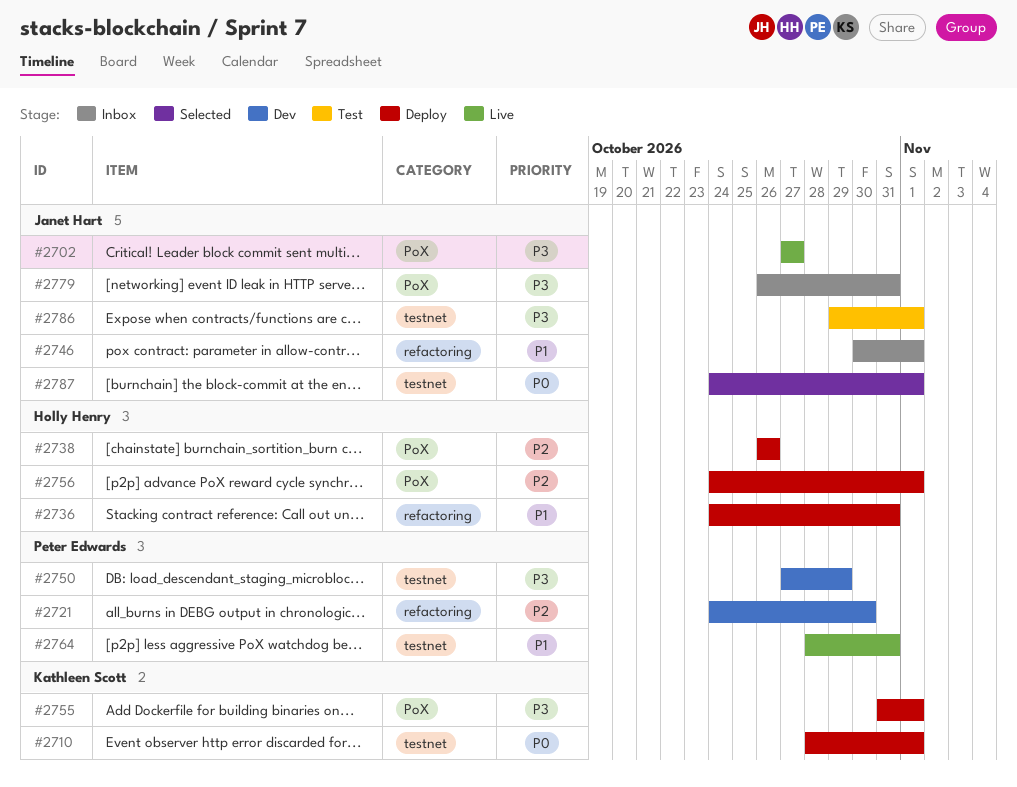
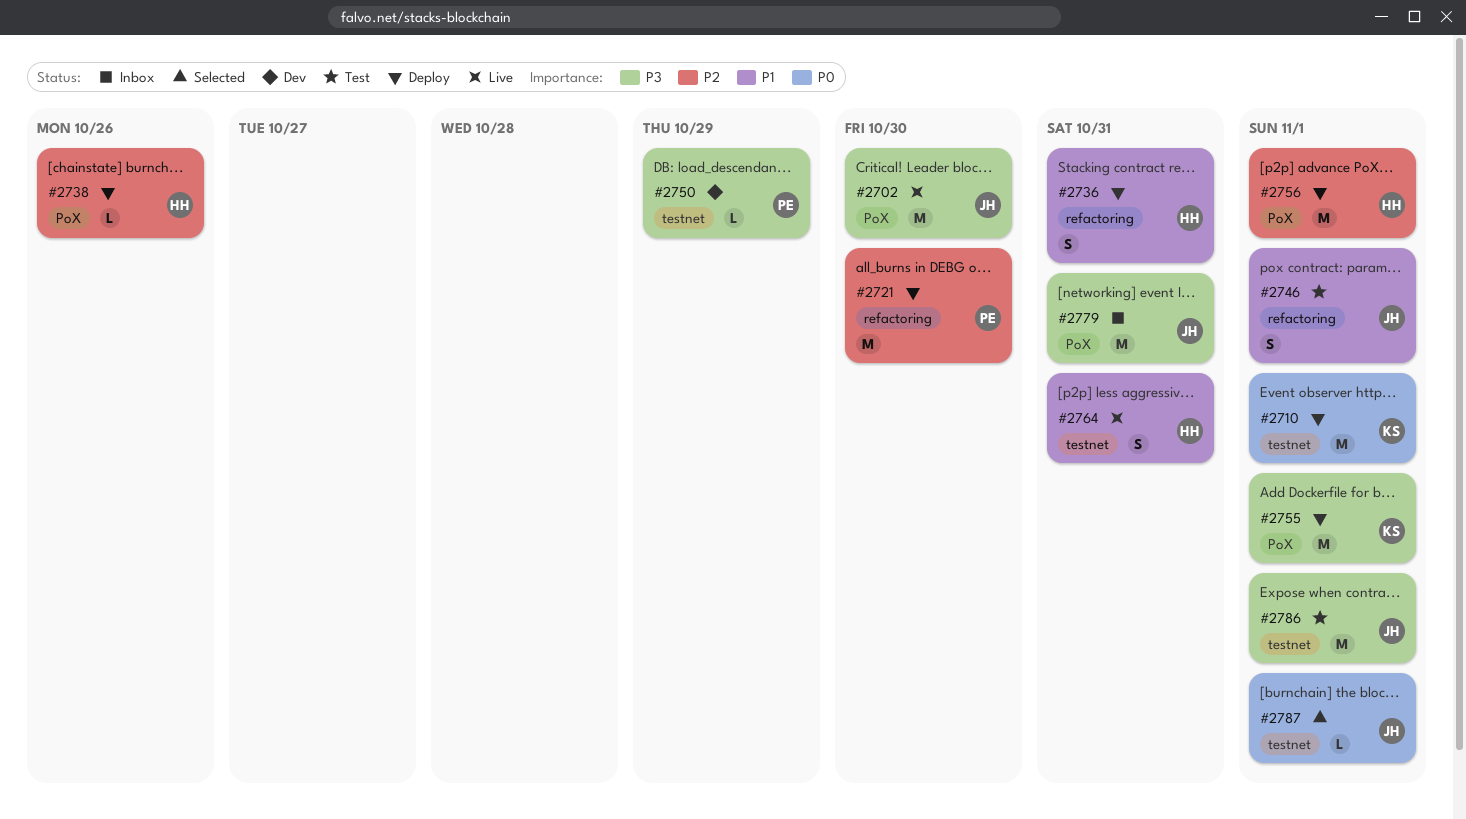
#2702, due: Oct 27 -> Oct 30
#2721, status: Dev -> Deploy
#2746, status: Inbox -> Test
#2764, owner: Peter Edwards -> Holly Henry

